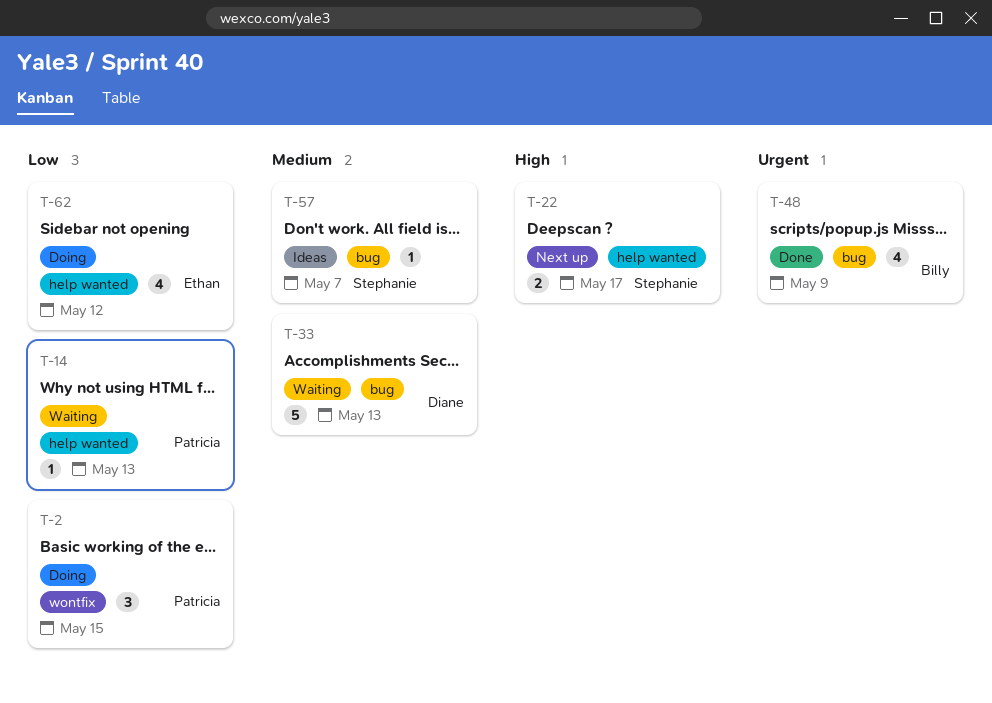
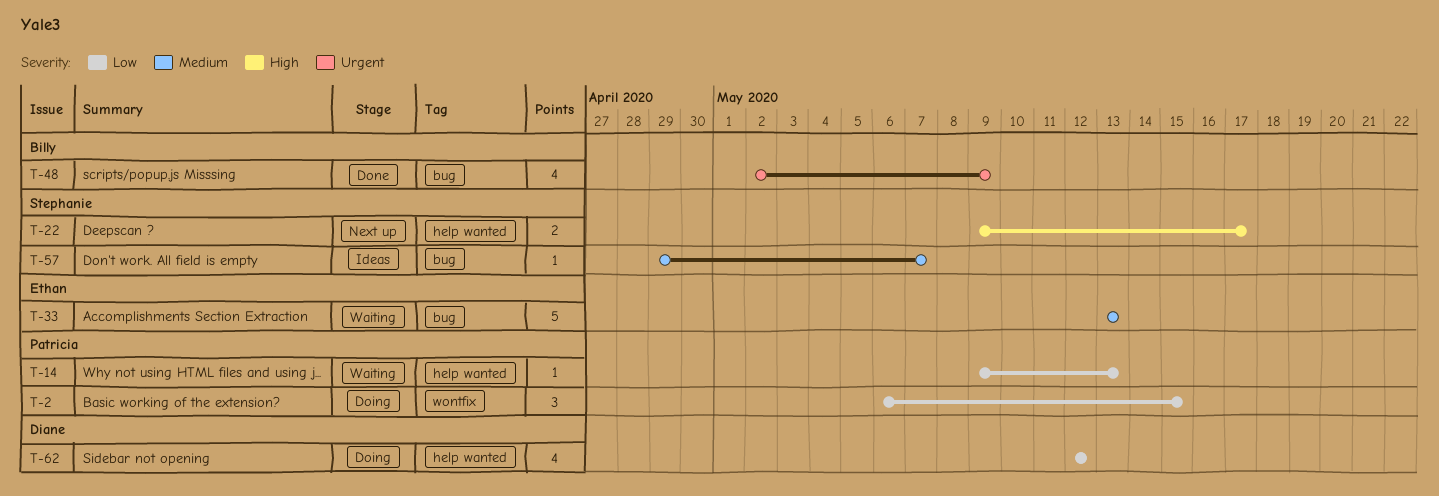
T-33, owner: Diane -> Ethan
T-62, owner: Ethan -> Diane

